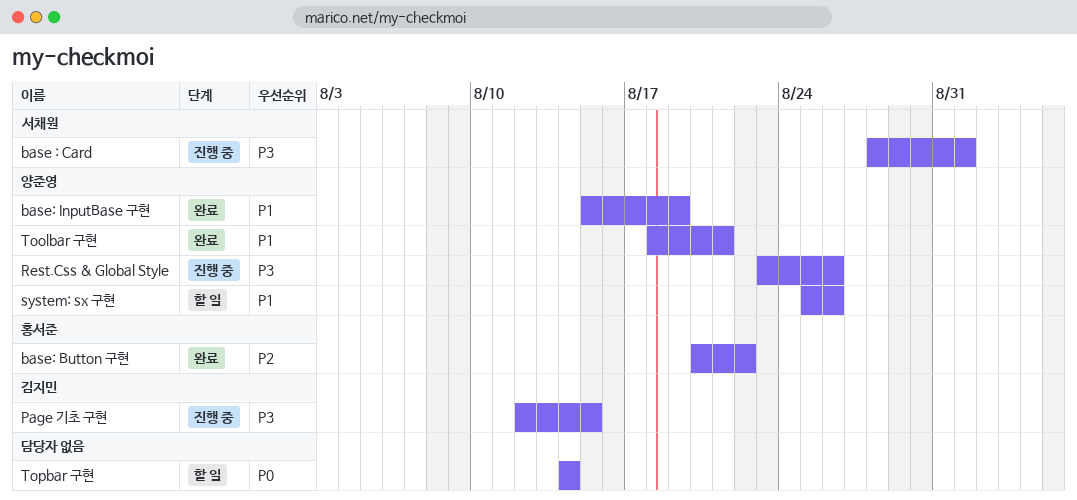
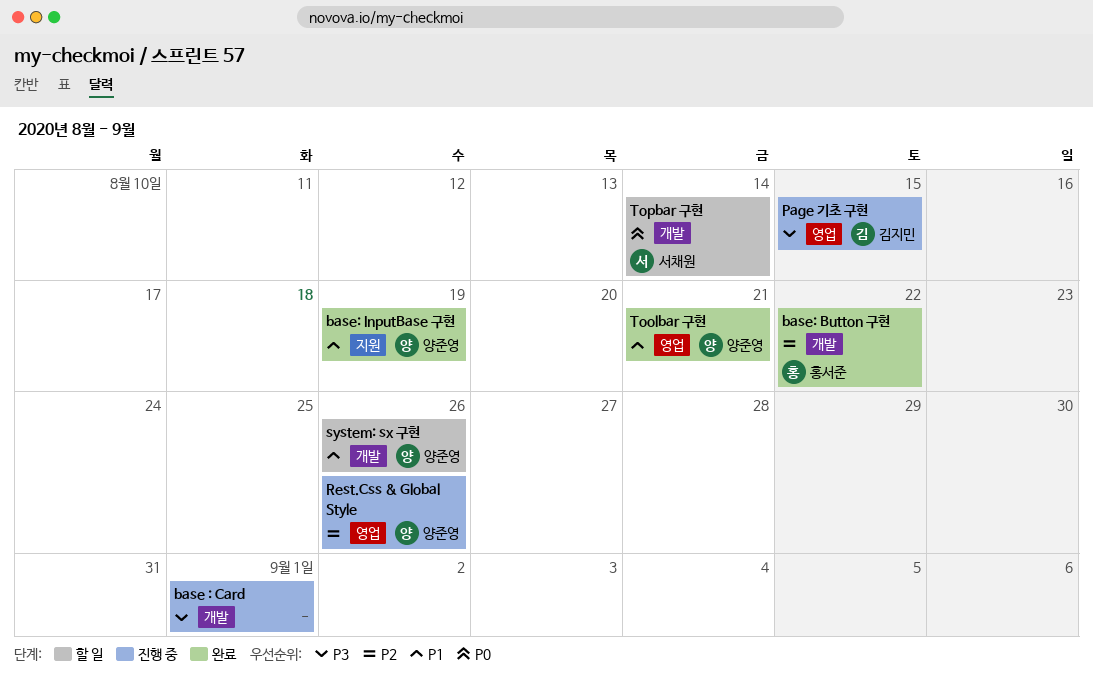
base : Card, owner: 서채원 -> none
Rest.Css & Global Style, priority: P3 -> P2
Topbar 구현, owner: none -> 서채원

